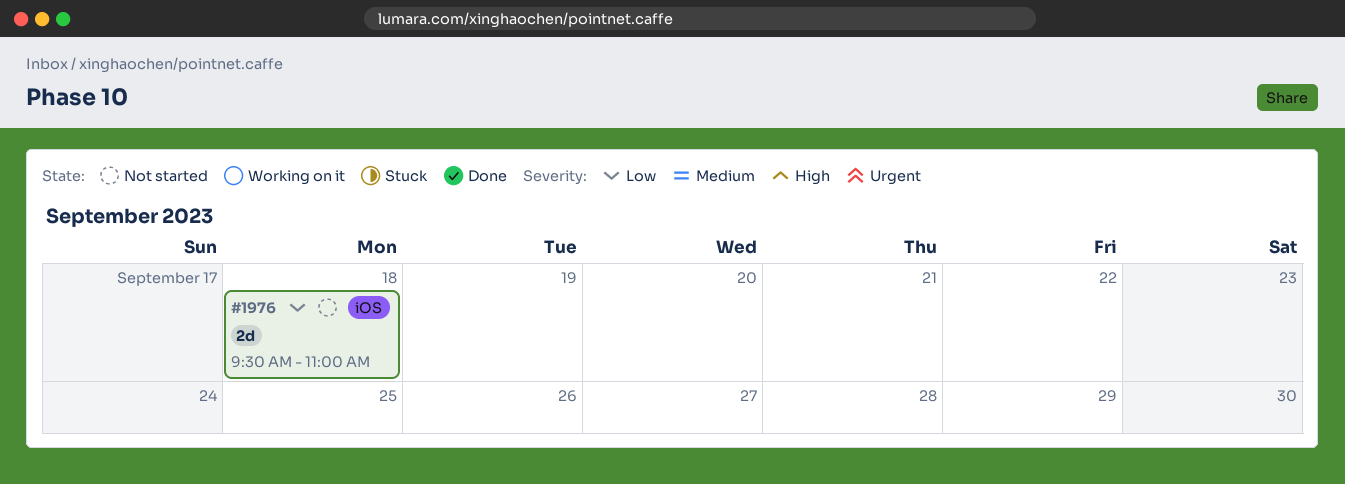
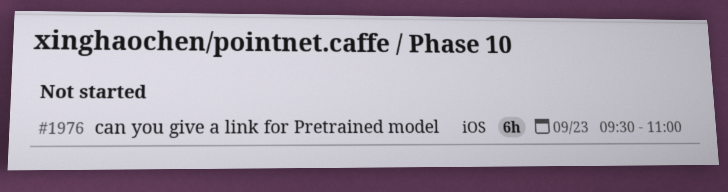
#1976, estimate: 2d -> 6h
#1976, day: Sep 18 -> Sep 23

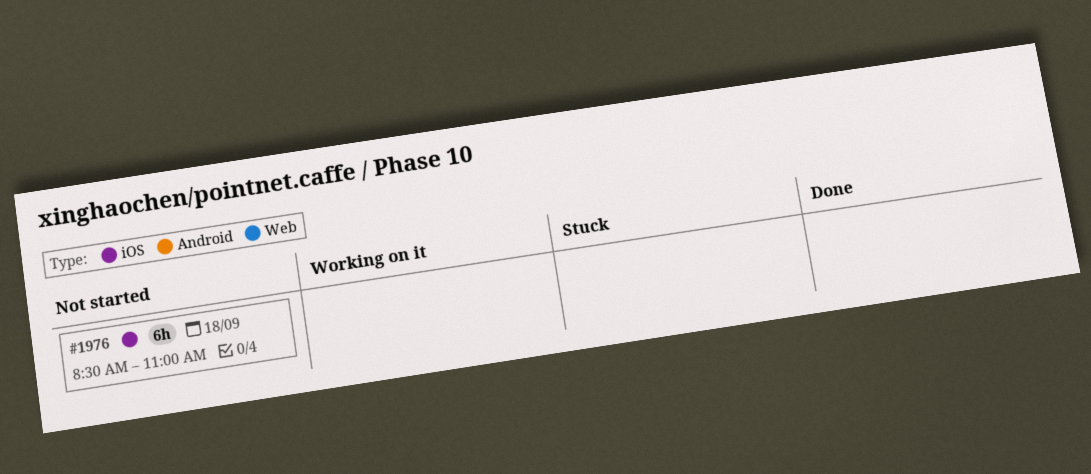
#1976, day: Sep 23 -> Sep 18
#1976, begins: 09:30 -> 08:30

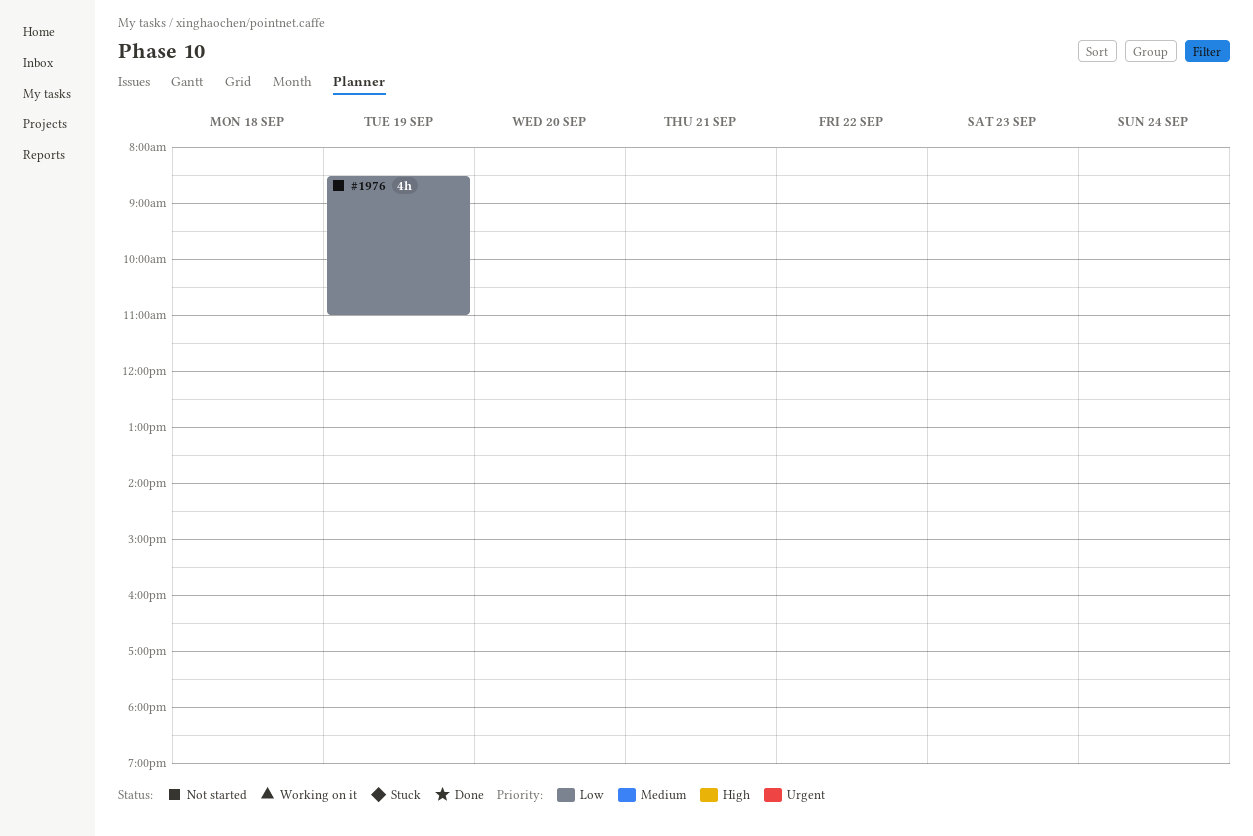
#1976, estimate: 6h -> 4h
#1976, day: Sep 18 -> Sep 19

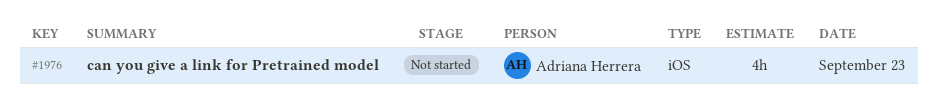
#1976, day: Sep 19 -> Sep 23

